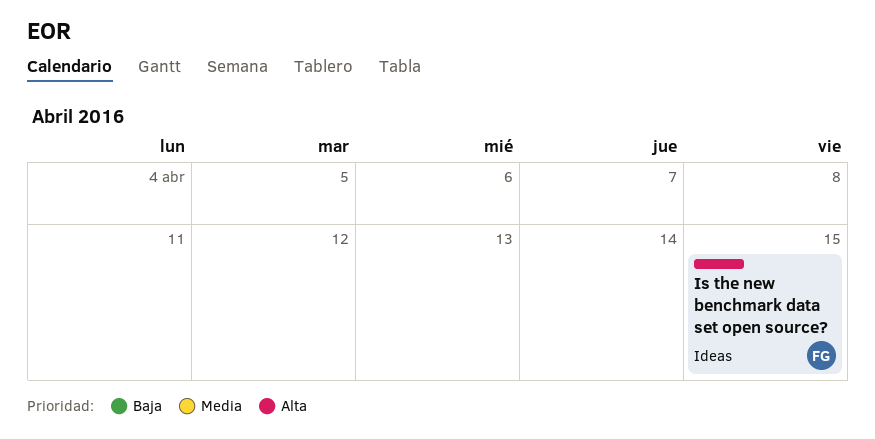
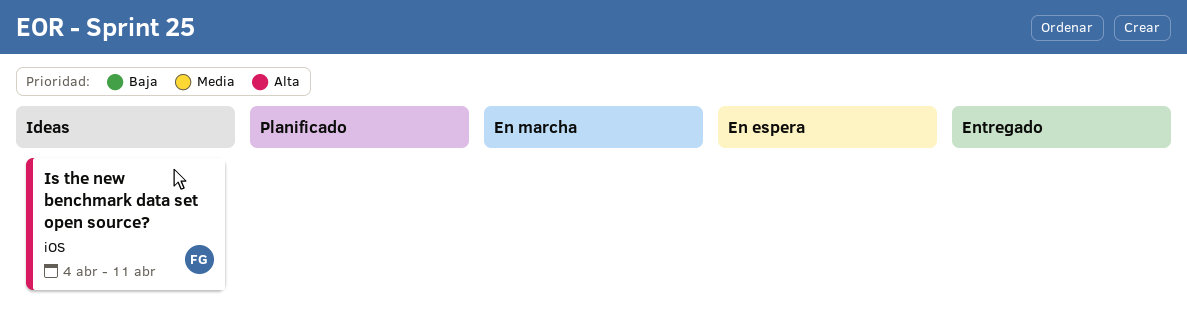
Is the new benchmark data set open source?, due: Apr 15 -> Apr 11

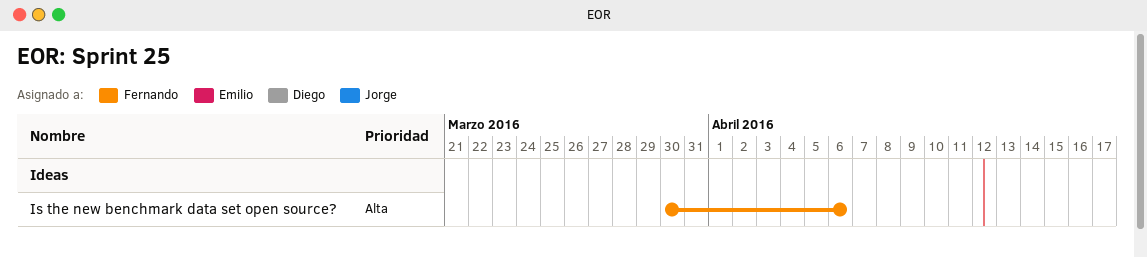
Is the new benchmark data set open source?, start: Apr 4 -> Mar 30
Is the new benchmark data set open source?, due: Apr 11 -> Apr 6

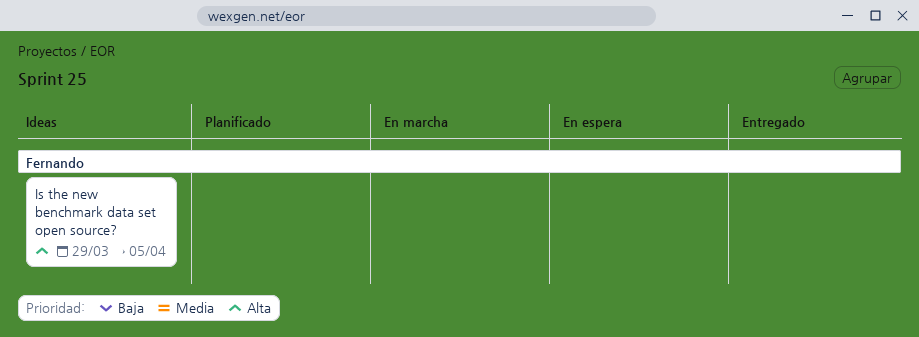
Is the new benchmark data set open source?, start: Mar 30 -> Mar 29
Is the new benchmark data set open source?, due: Apr 6 -> Apr 5

